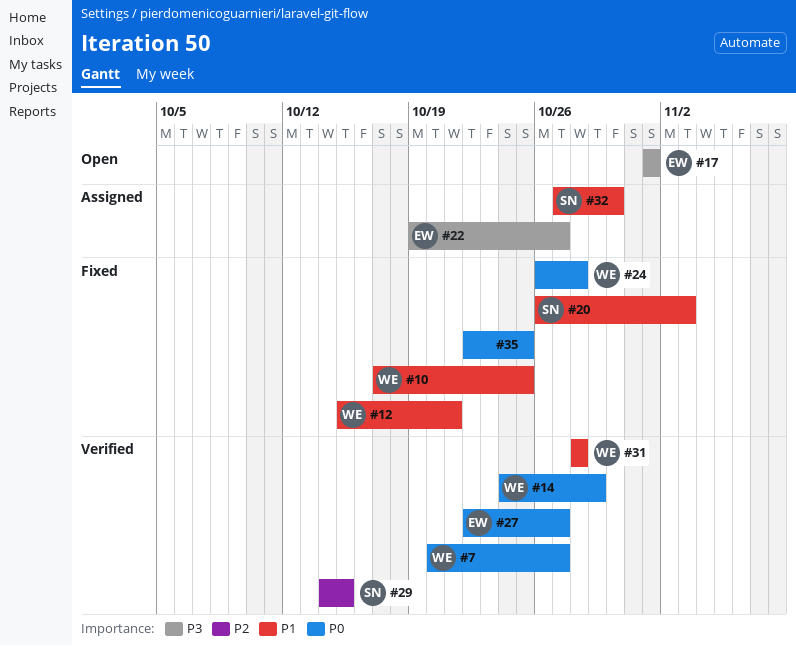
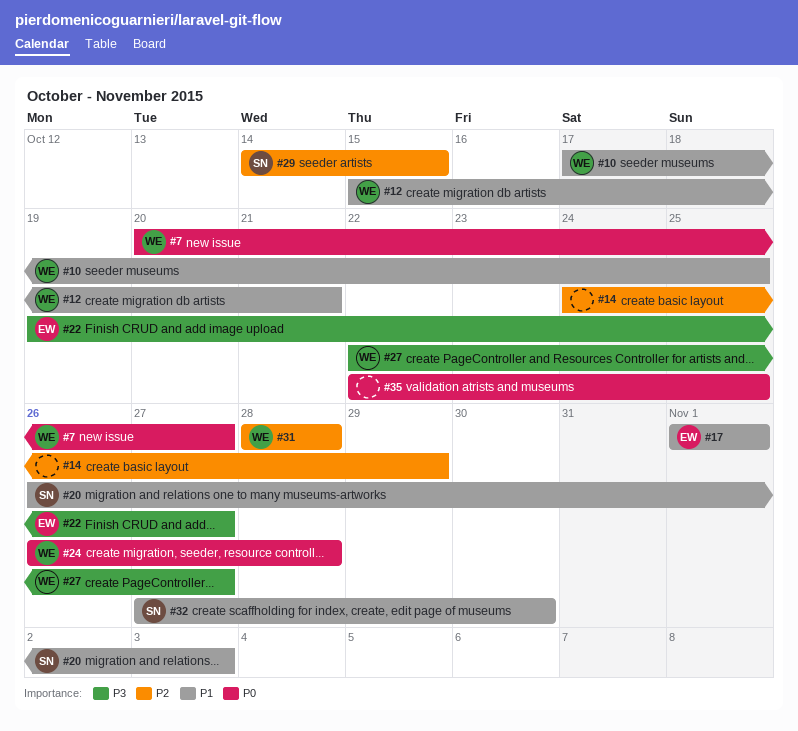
#14, owner: WE -> none
#14, priority: P0 -> P2
#17, priority: P3 -> P1
#27, owner: EW -> WE
#27, priority: P0 -> P3
#31, priority: P1 -> P2

